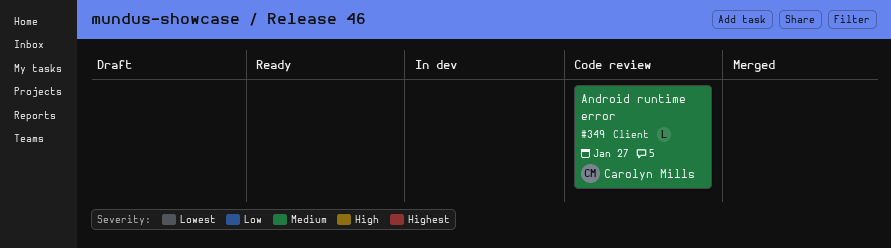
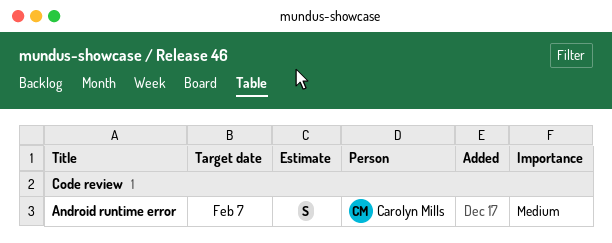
Android runtime error, estimate: L -> S
Android runtime error, due: Jan 27 -> Feb 7

